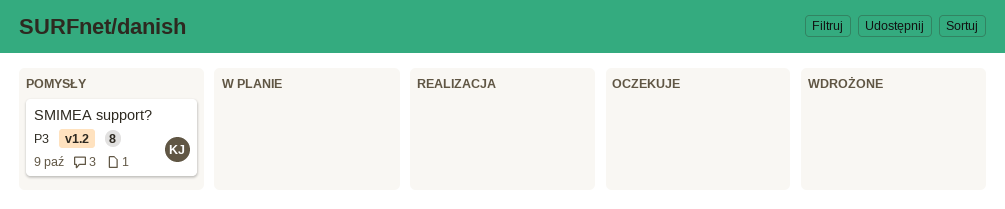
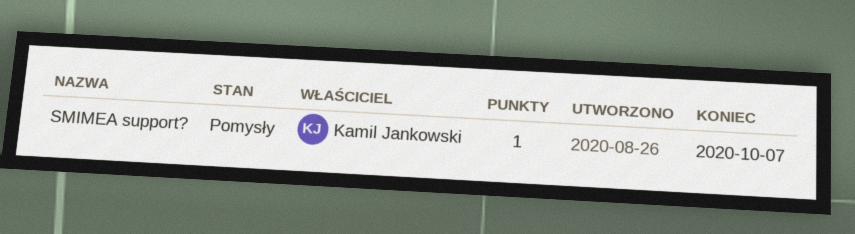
SMIMEA support?, estimate: 8 -> 1
SMIMEA support?, due: Oct 9 -> Oct 7

